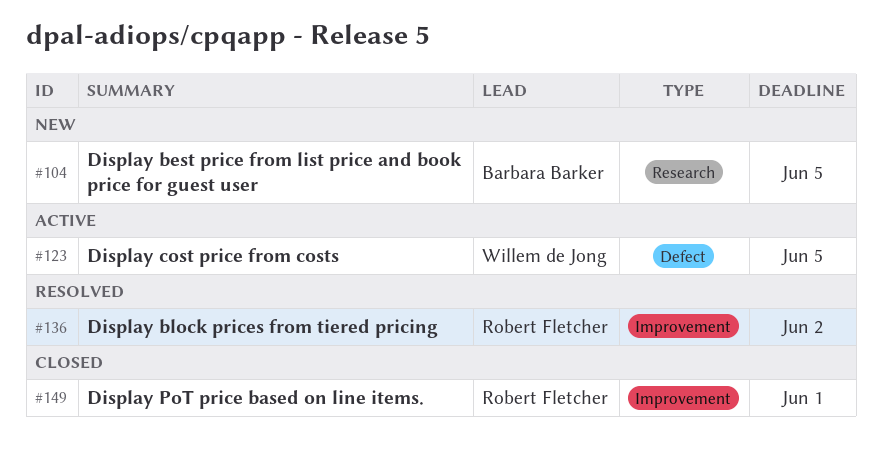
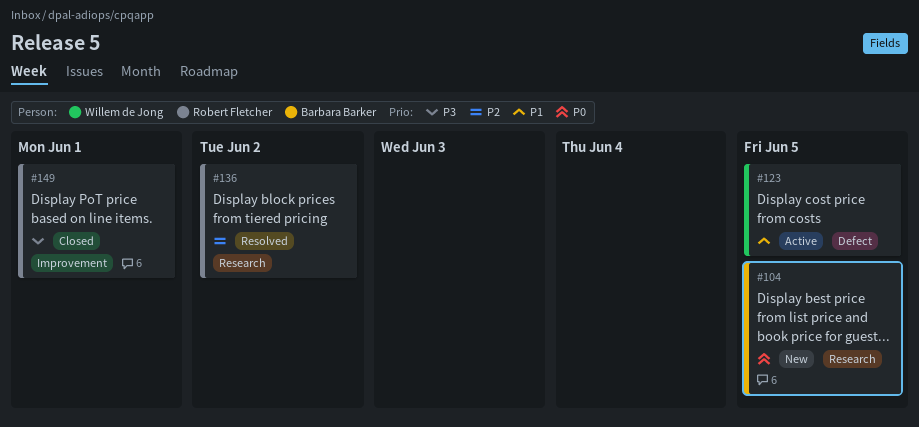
#136, label: Improvement -> Research

